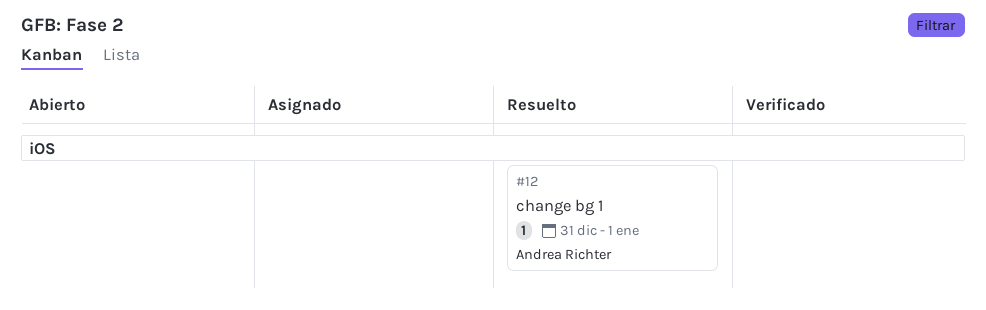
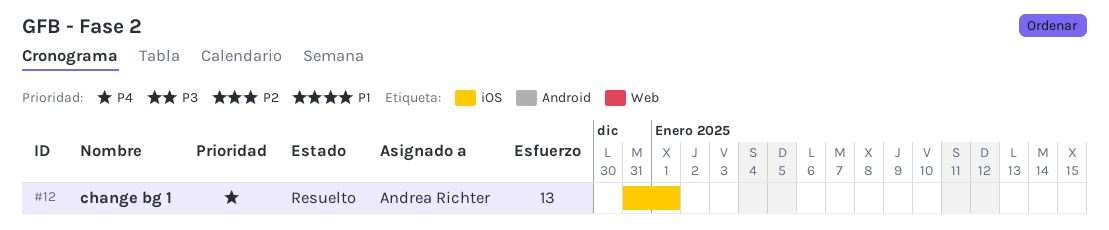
#12, estimate: 1 -> 13

